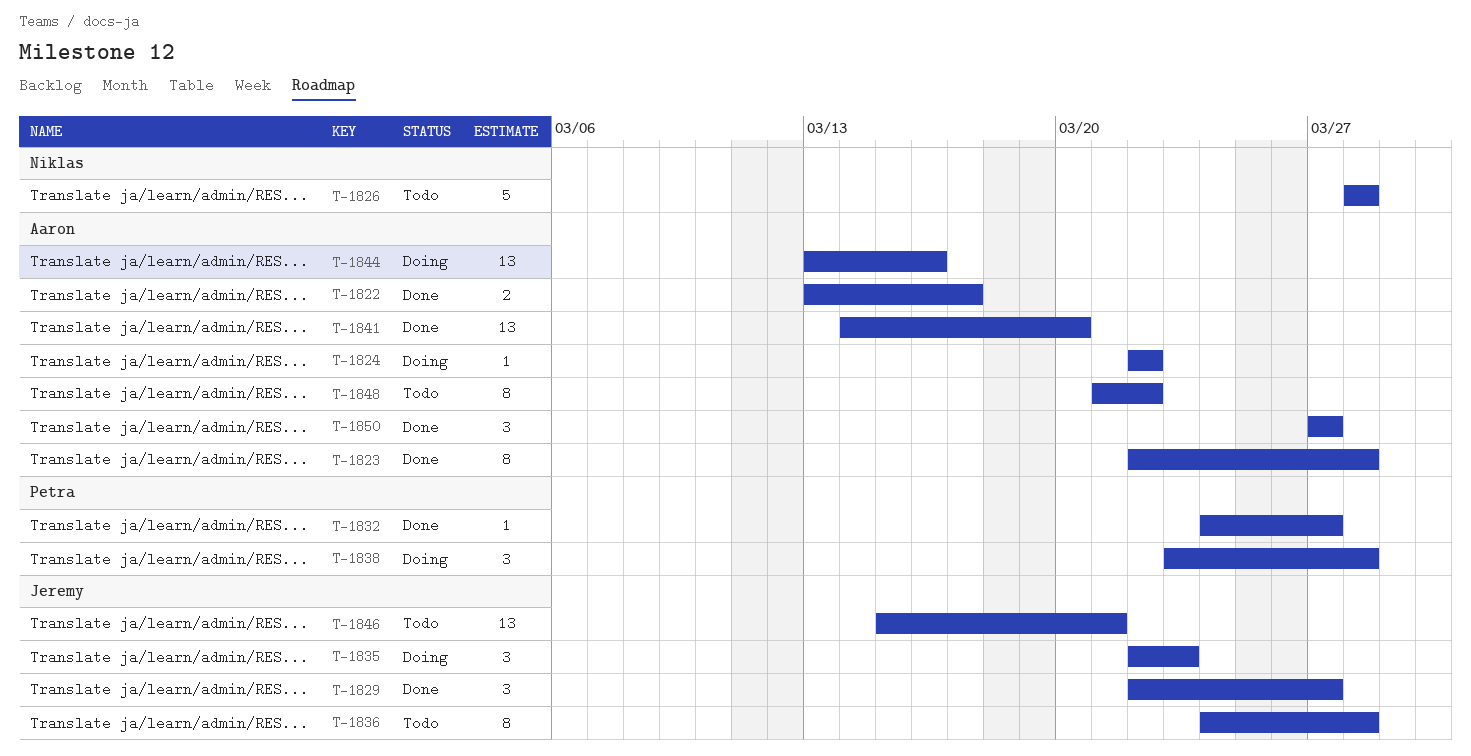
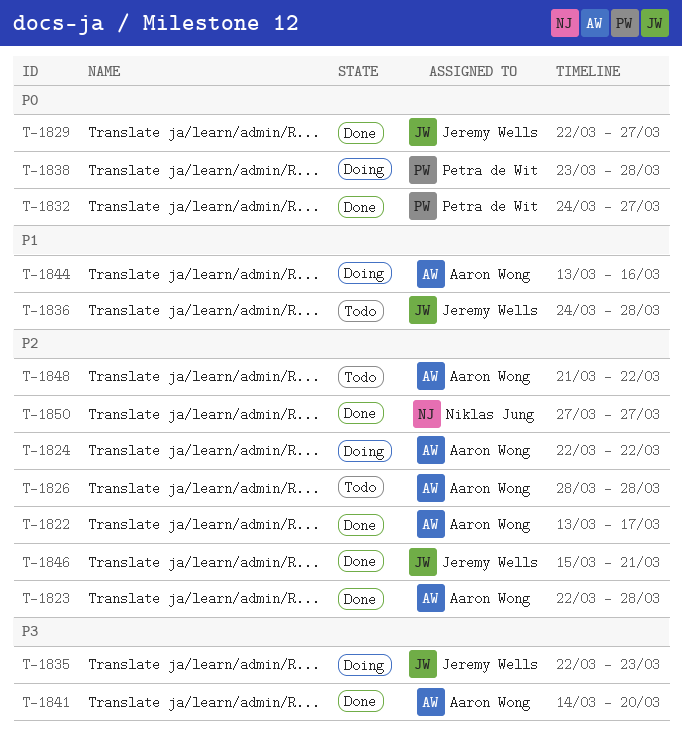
T-1826, owner: Niklas Jung -> Aaron Wong
T-1846, status: Todo -> Done
T-1850, owner: Aaron Wong -> Niklas Jung

